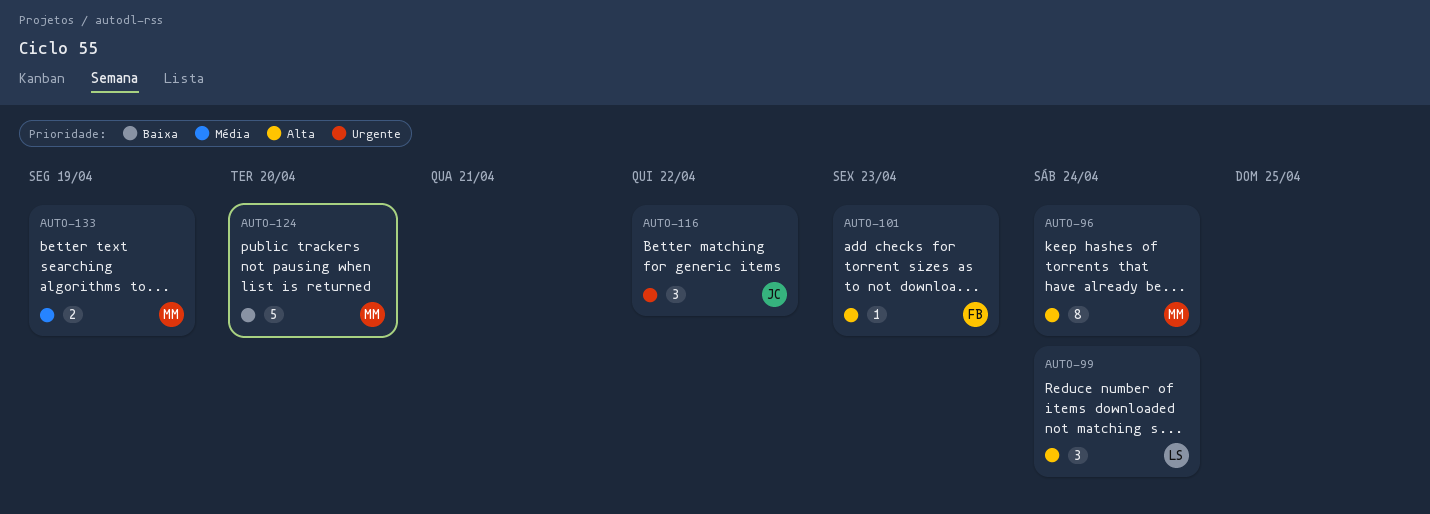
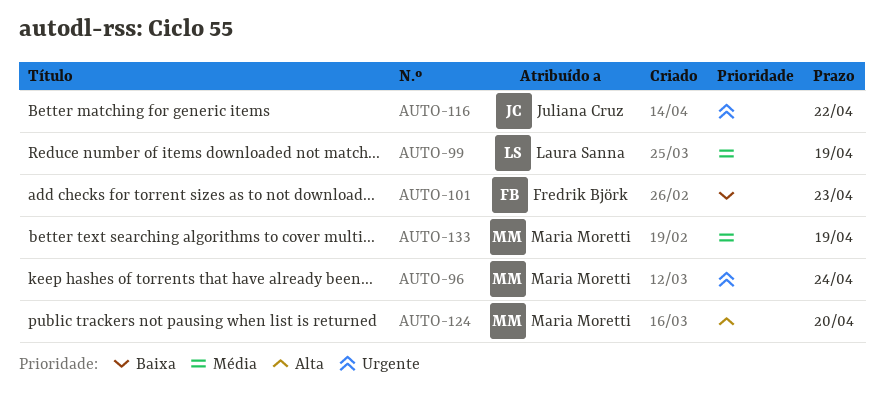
AUTO-96, priority: Alta -> Urgente
AUTO-99, priority: Alta -> Média
AUTO-99, due: Apr 24 -> Apr 19
AUTO-101, priority: Alta -> Baixa
AUTO-124, priority: Baixa -> Alta

